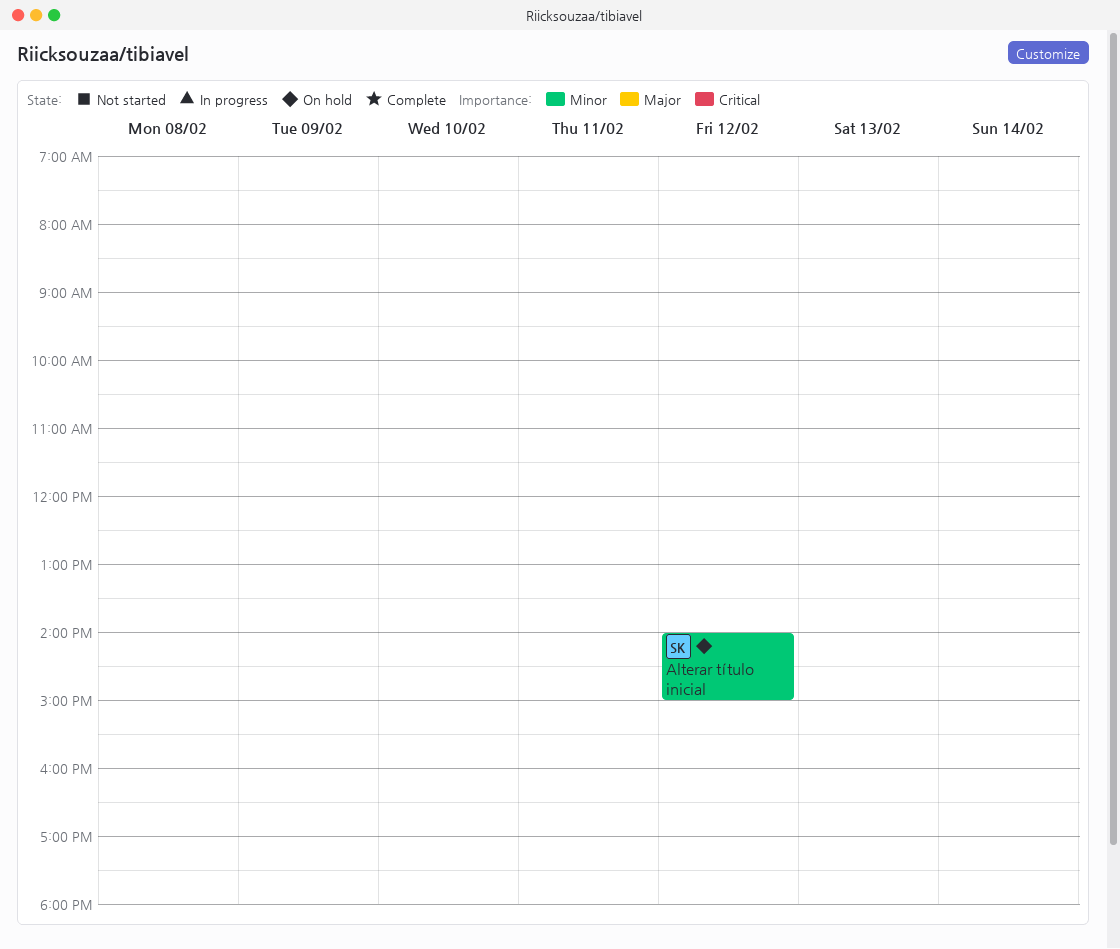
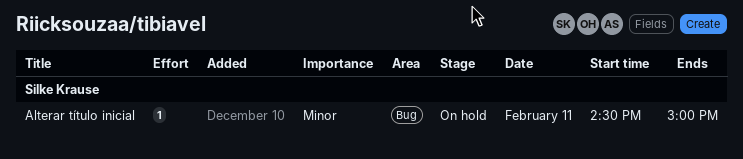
Alterar título inicial, day: Feb 12 -> Feb 11
Alterar título inicial, begins: 14:00 -> 14:30

